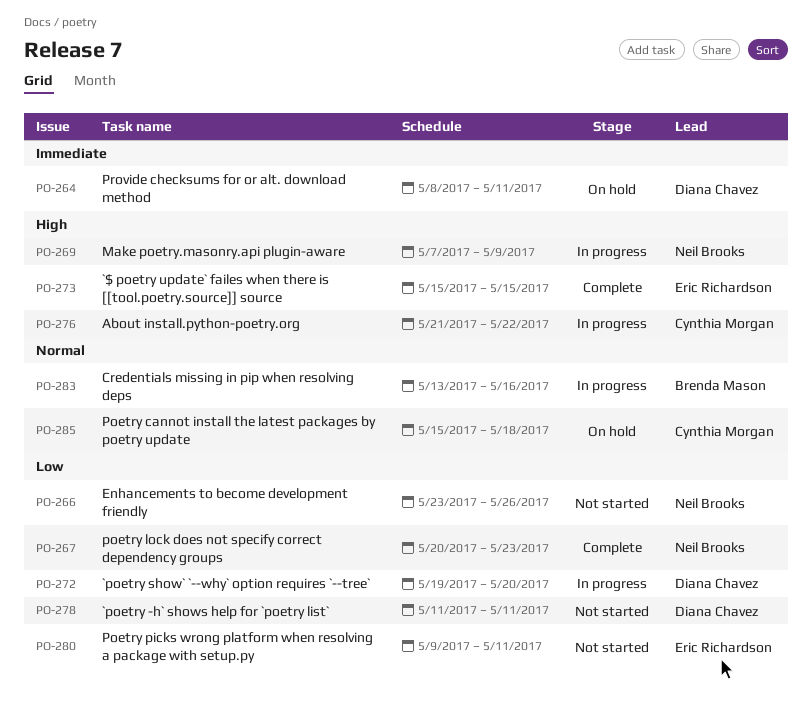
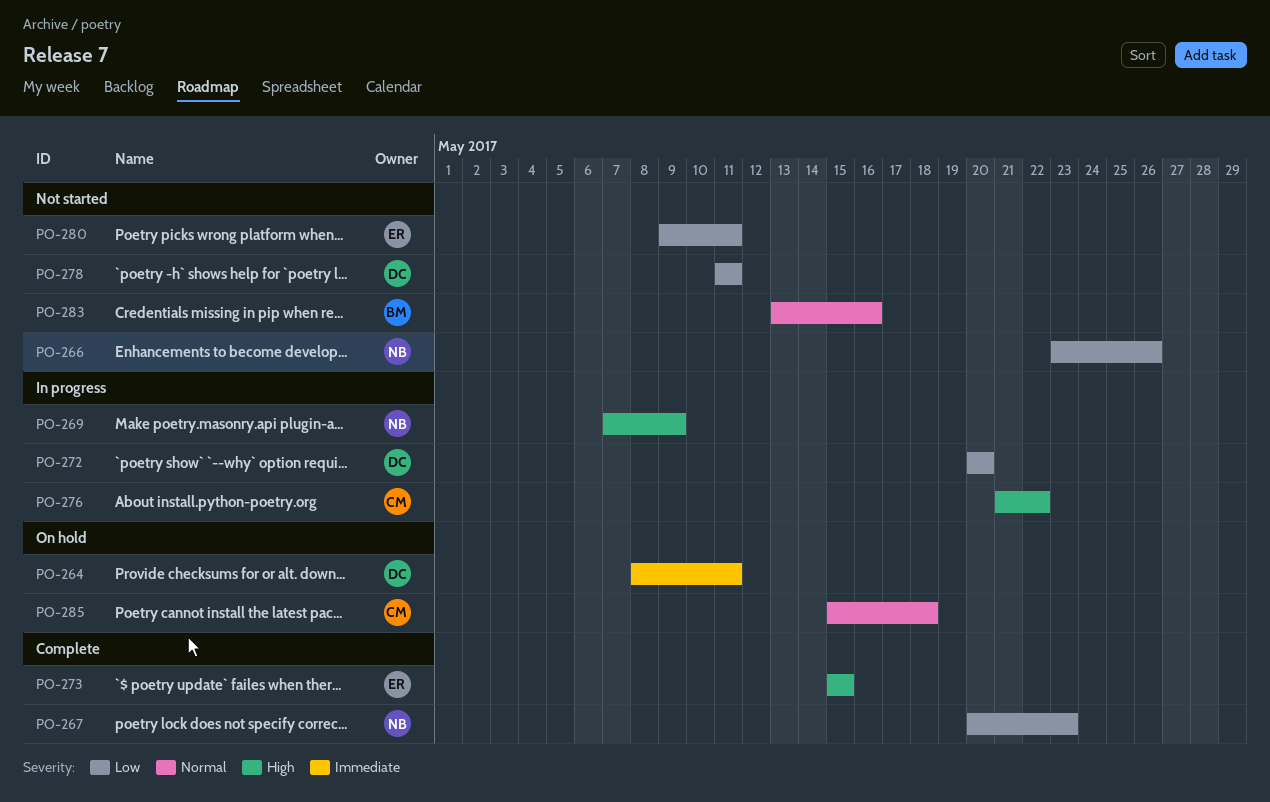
PO-272, start: May 19 -> May 20
PO-283, status: In progress -> Not started

